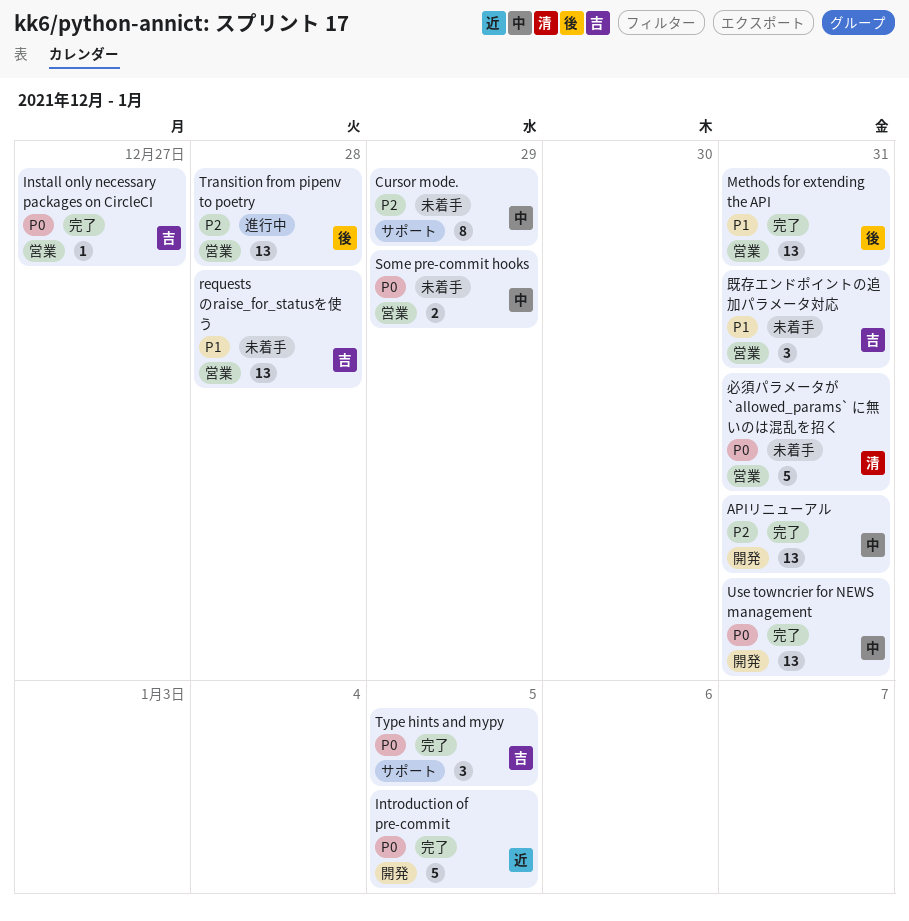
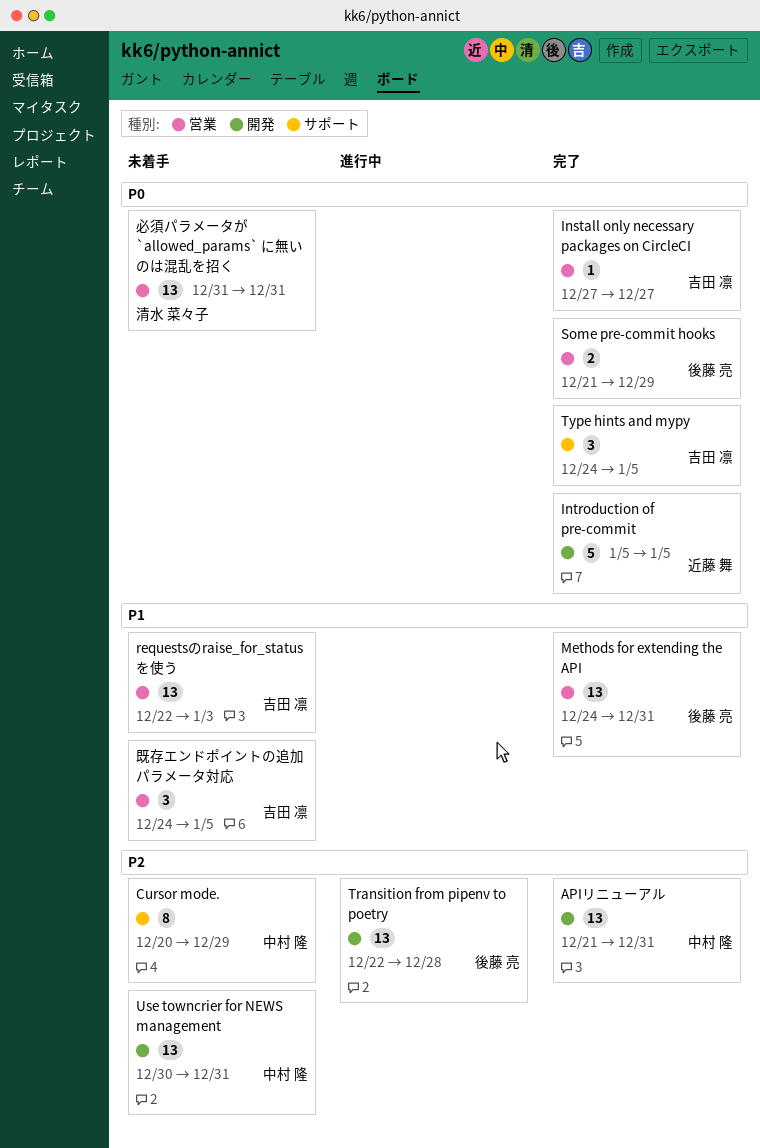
requestsのraise_for_statusを使う, due: Dec 28 -> Jan 3
Some pre-commit hooks, status: 未着手 -> 完了
Some pre-commit hooks, owner: 中村 隆 -> 後藤 亮
Transition from pipenv to poetry, label: 営業 -> 開発
Use towncrier for NEWS management, status: 完了 -> 未着手
Use towncrier for NEWS management, priority: P0 -> P2
必須パラメータが `allowed_params` に無いのは混乱を招く, estimate: 5 -> 13
既存エンドポイントの追加パラメータ対応, due: Dec 31 -> Jan 5

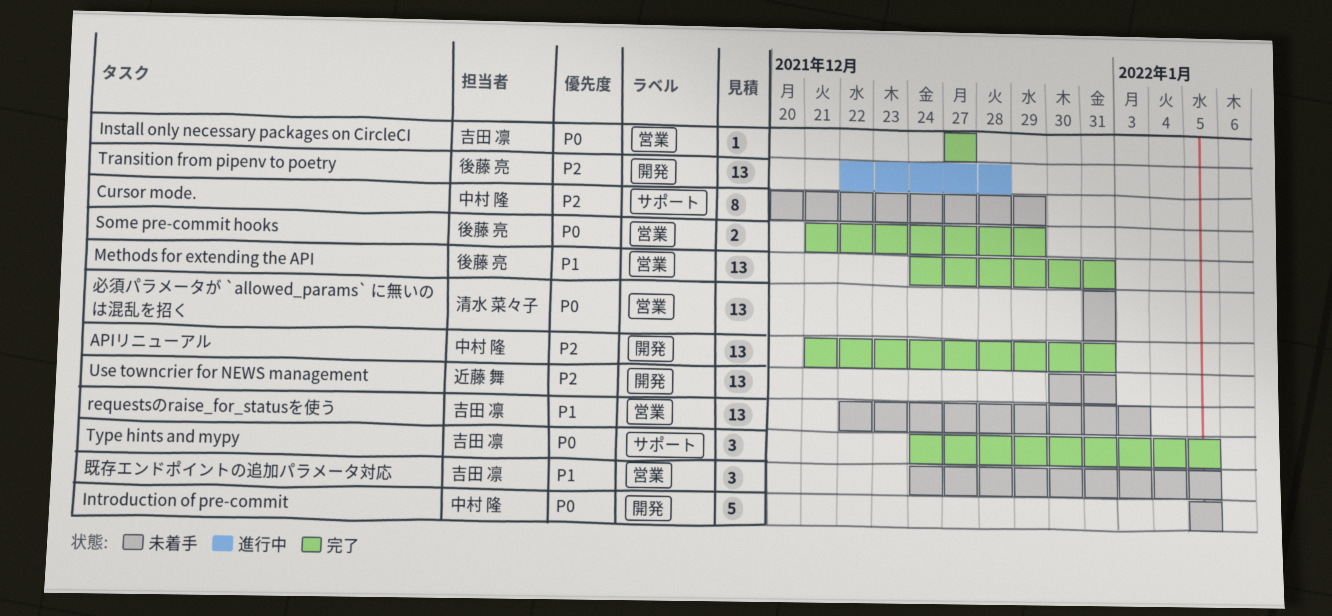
Introduction of pre-commit, status: 完了 -> 未着手
Introduction of pre-commit, owner: 近藤 舞 -> 中村 隆
Use towncrier for NEWS management, owner: 中村 隆 -> 近藤 舞

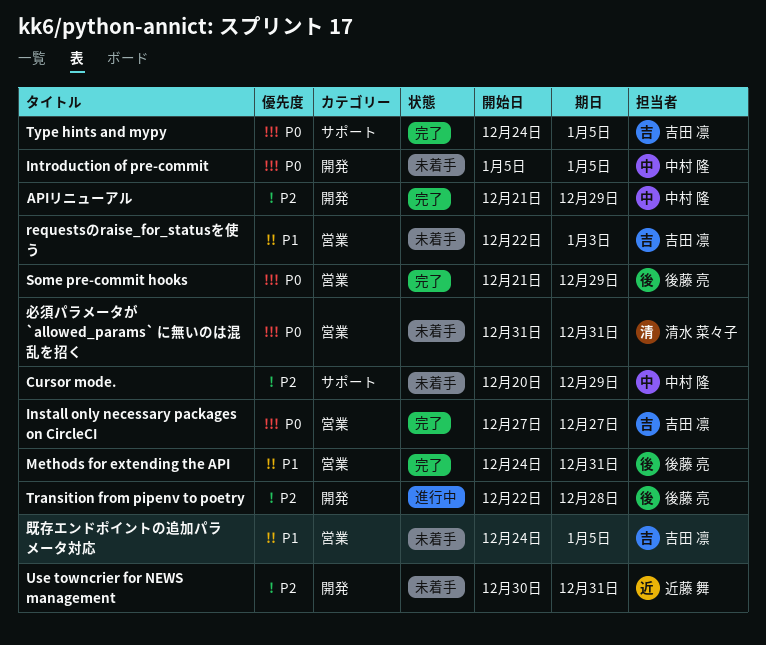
APIリニューアル, due: Dec 31 -> Dec 29

